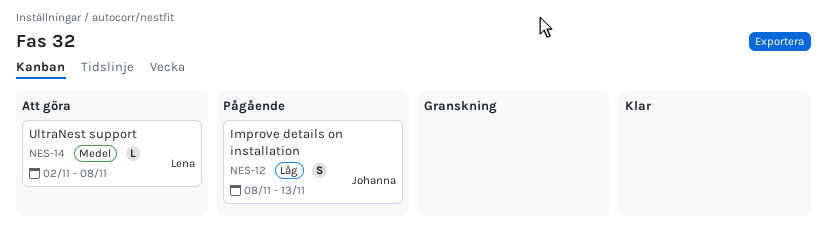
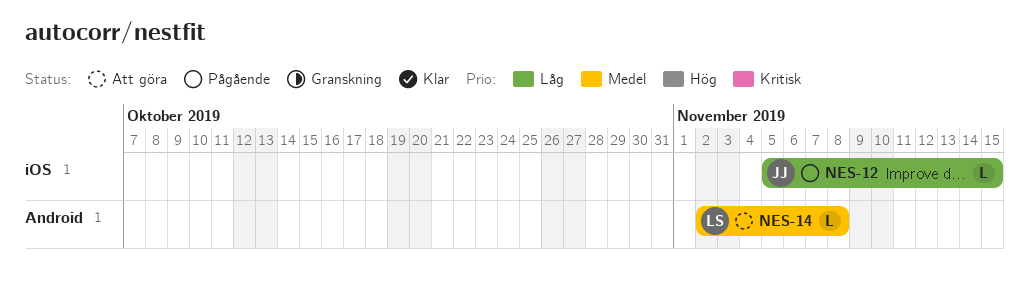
NES-12, estimate: S -> L
NES-12, start: Nov 8 -> Nov 5
NES-12, due: Nov 13 -> Nov 15

